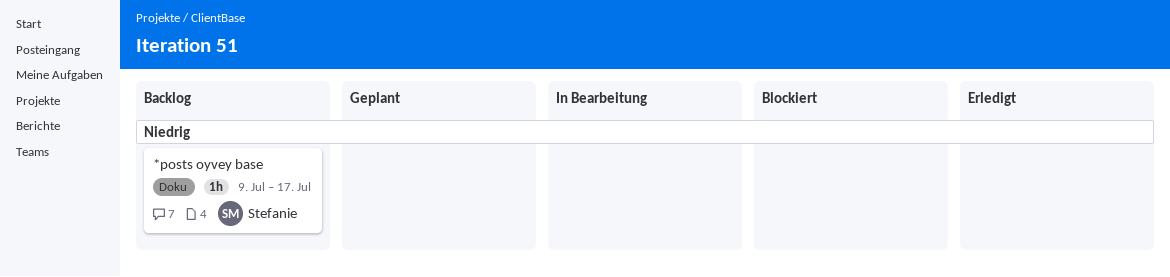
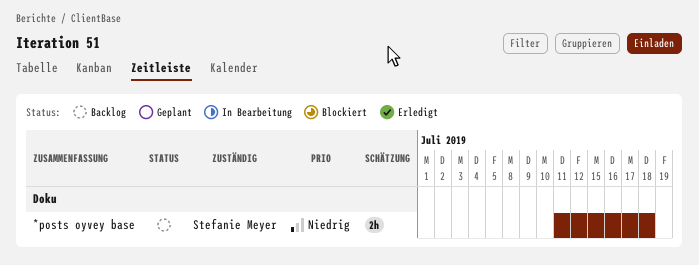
*posts oyvey base, estimate: 1h -> 2h
*posts oyvey base, start: Jul 9 -> Jul 11
*posts oyvey base, due: Jul 17 -> Jul 18

